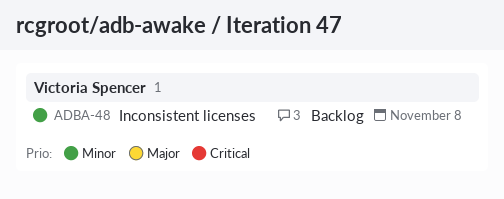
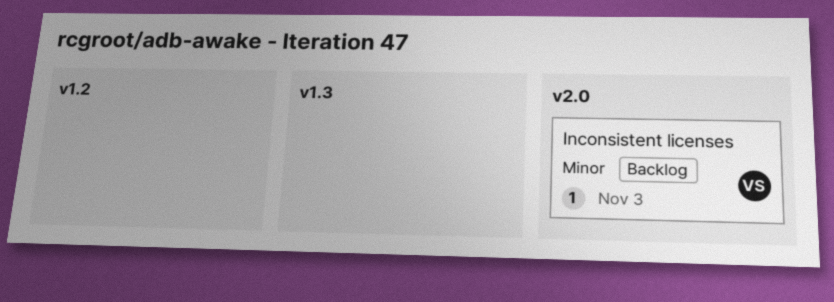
Inconsistent licenses, due: Nov 8 -> Nov 3

